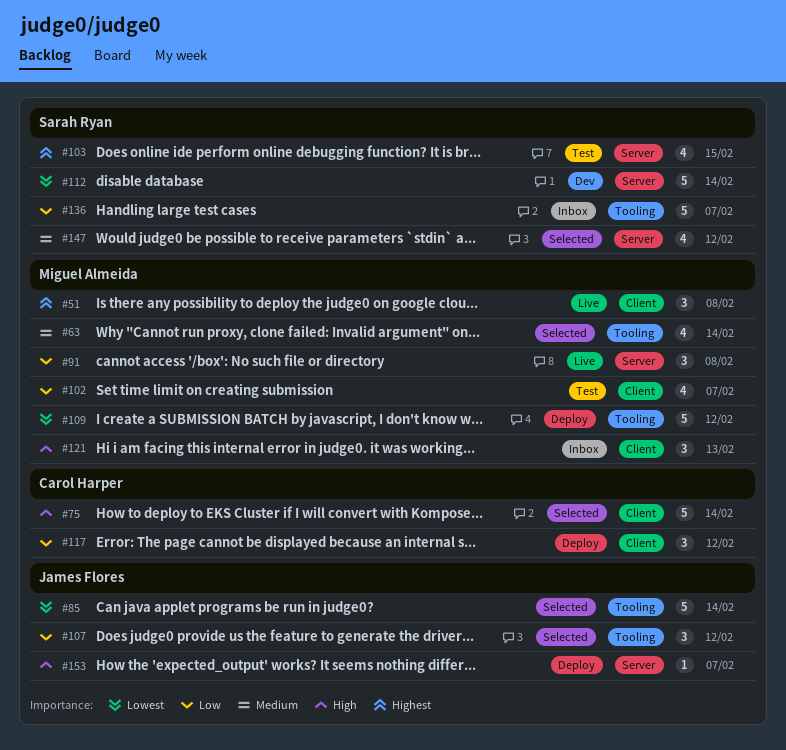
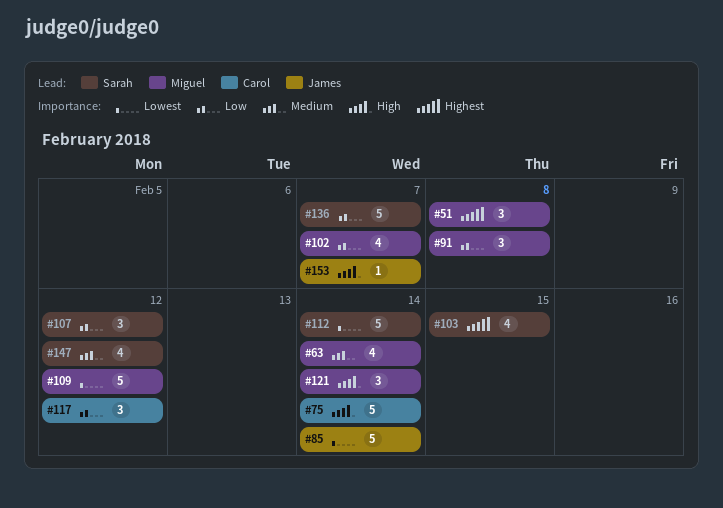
#107, owner: James Flores -> Sarah Ryan
#121, due: Feb 13 -> Feb 14

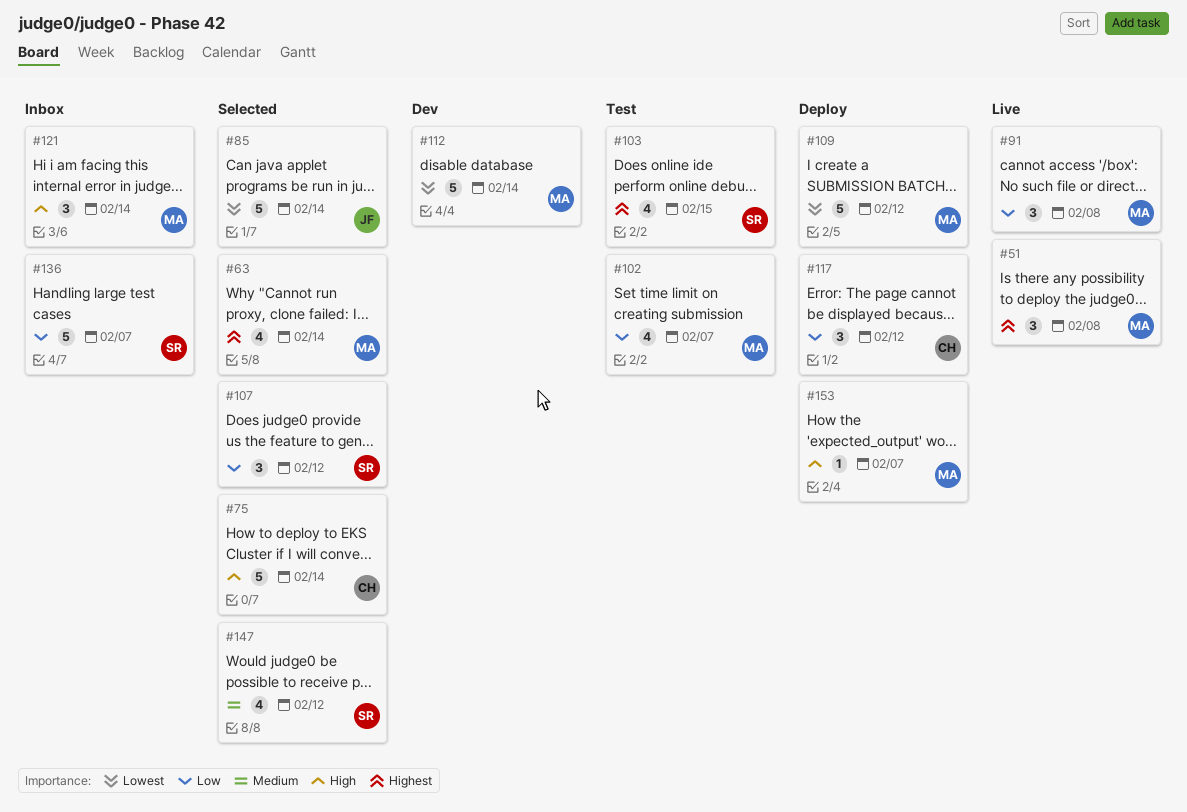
#63, priority: Medium -> Highest
#112, owner: Sarah -> Miguel
#153, owner: James -> Miguel

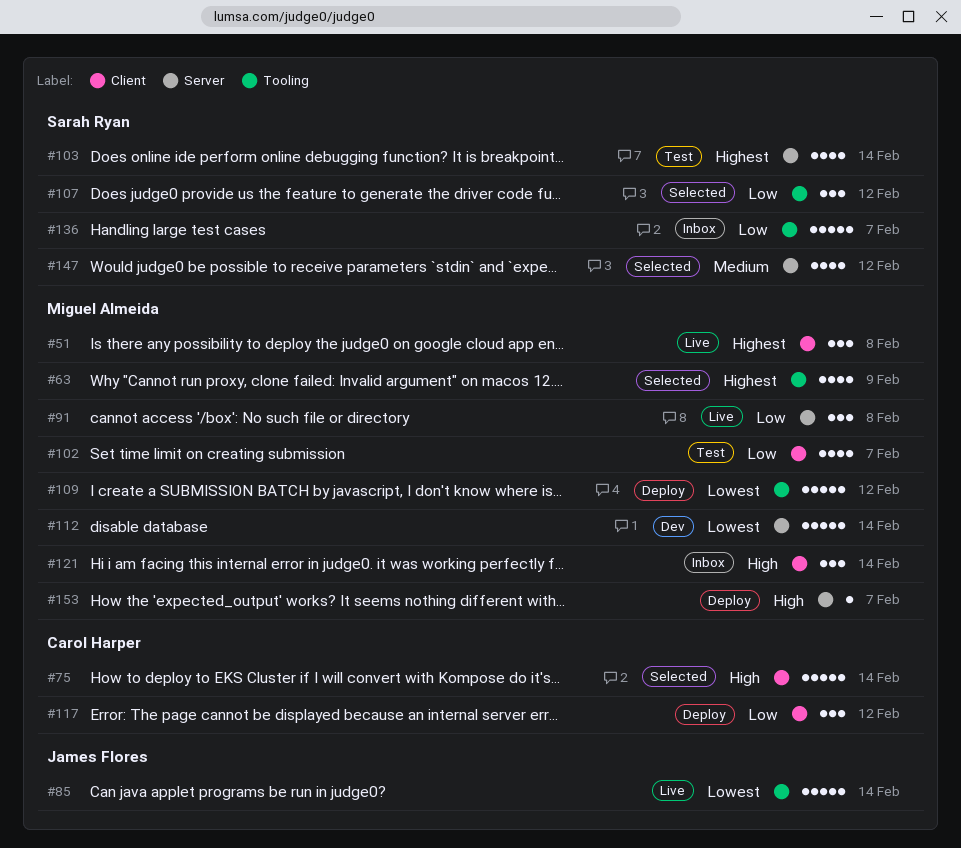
#63, due: Feb 14 -> Feb 9
#85, status: Selected -> Live
#103, due: Feb 15 -> Feb 14

